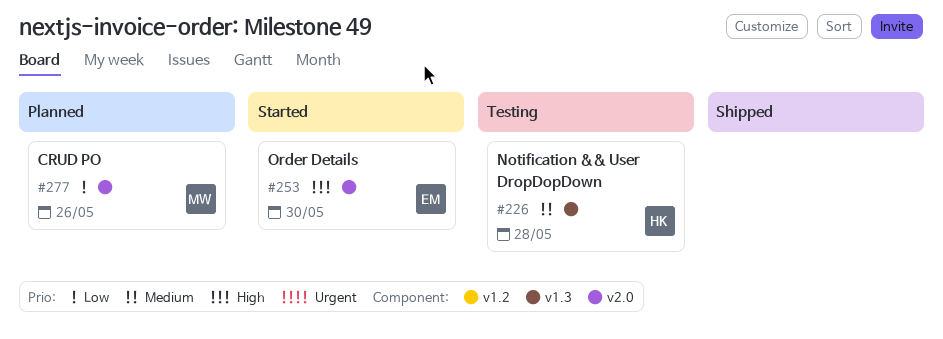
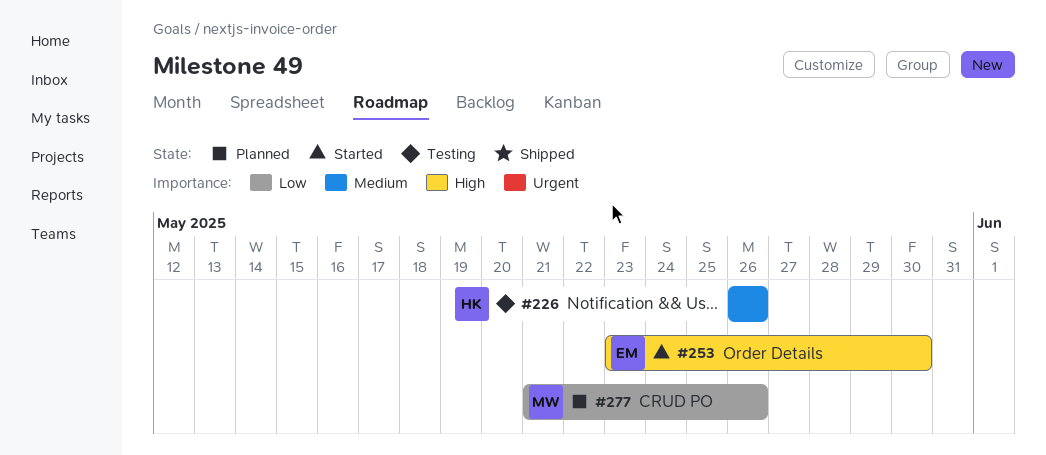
#226, due: May 28 -> May 26

